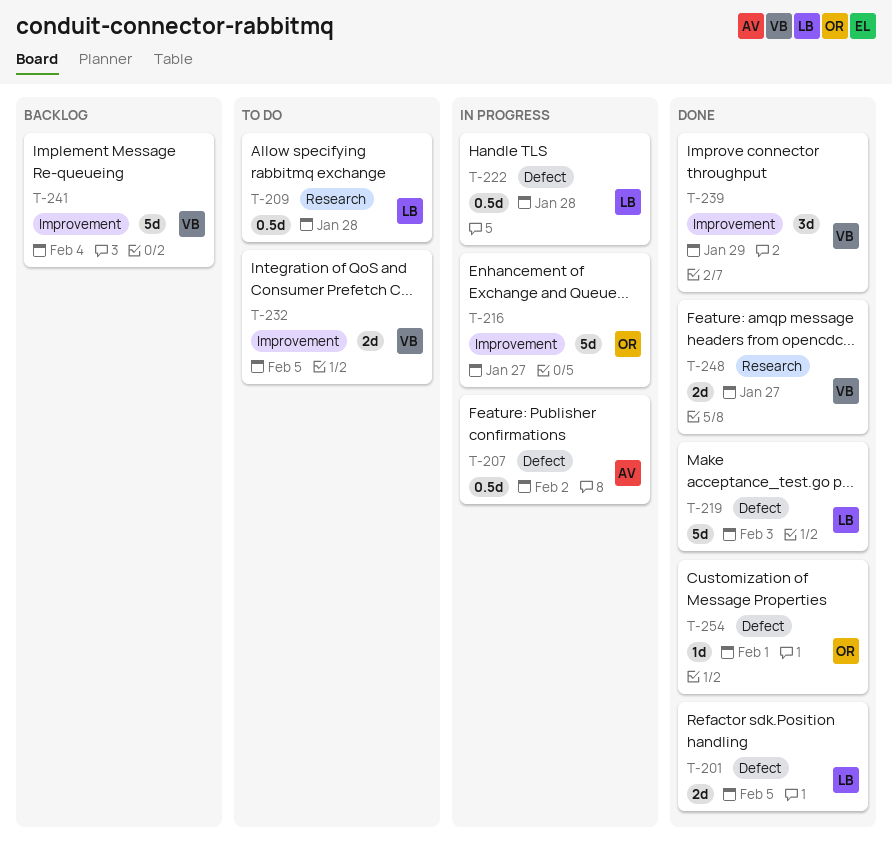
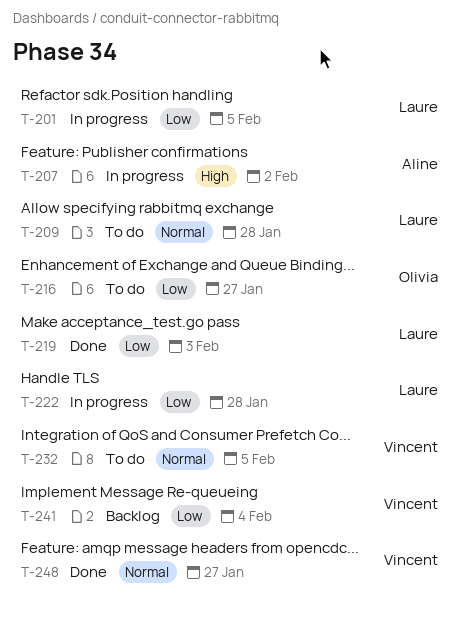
T-201, status: Done -> In progress
T-216, status: In progress -> To do
T-239: present -> none
T-254: present -> none

